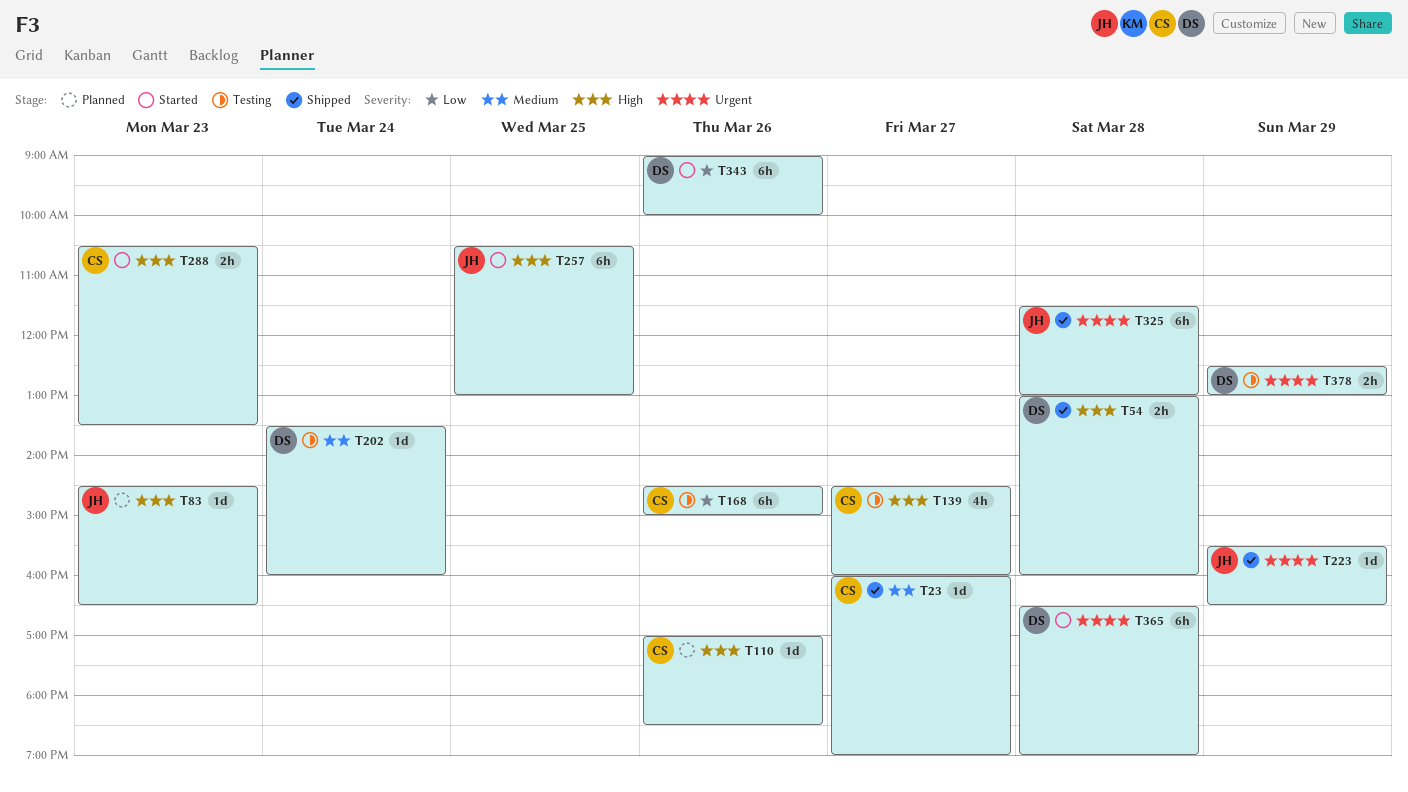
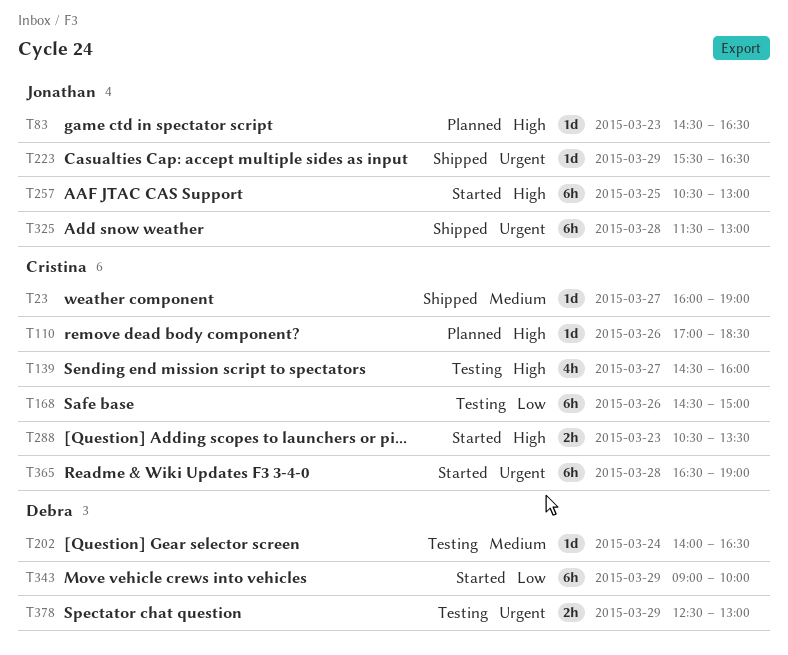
T54: present -> none
T202, begins: 13:30 -> 14:00
T202, ends: 16:00 -> 16:30
T343, day: Mar 26 -> Mar 29
T365, owner: Debra -> Cristina

